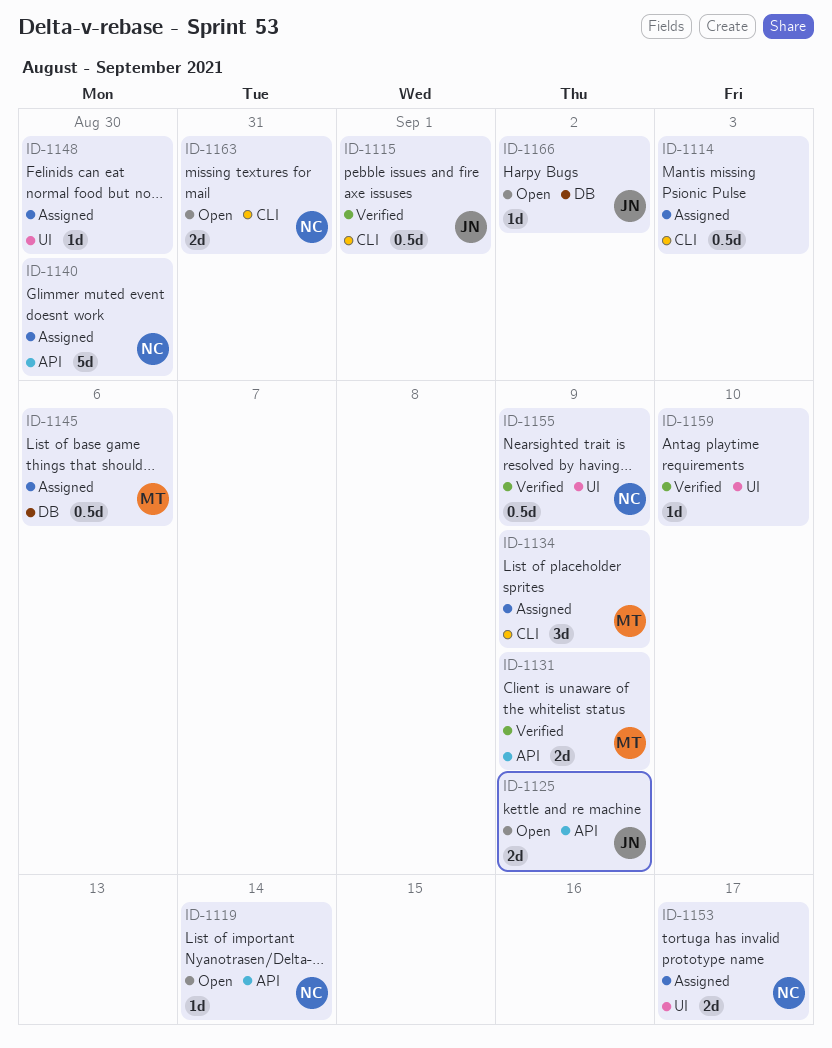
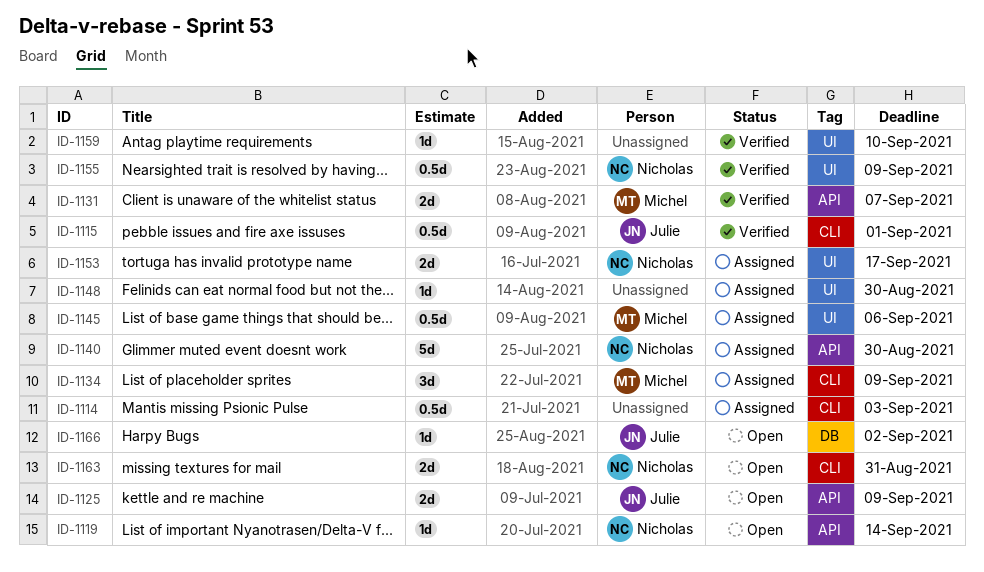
ID-1131, due: Sep 9 -> Sep 7
ID-1145, label: DB -> UI

